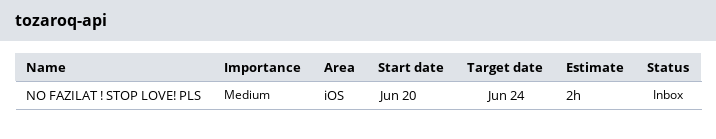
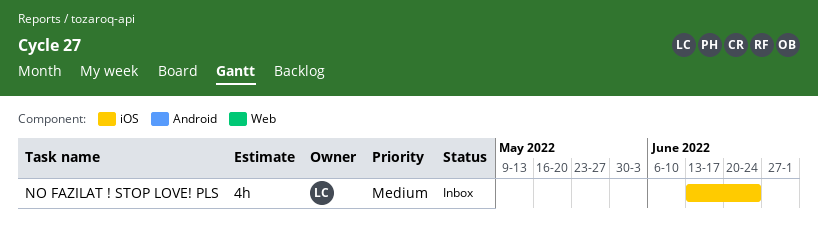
NO FAZILAT ! STOP LOVE! PLS, estimate: 2h -> 4h
NO FAZILAT ! STOP LOVE! PLS, start: Jun 20 -> Jun 13

